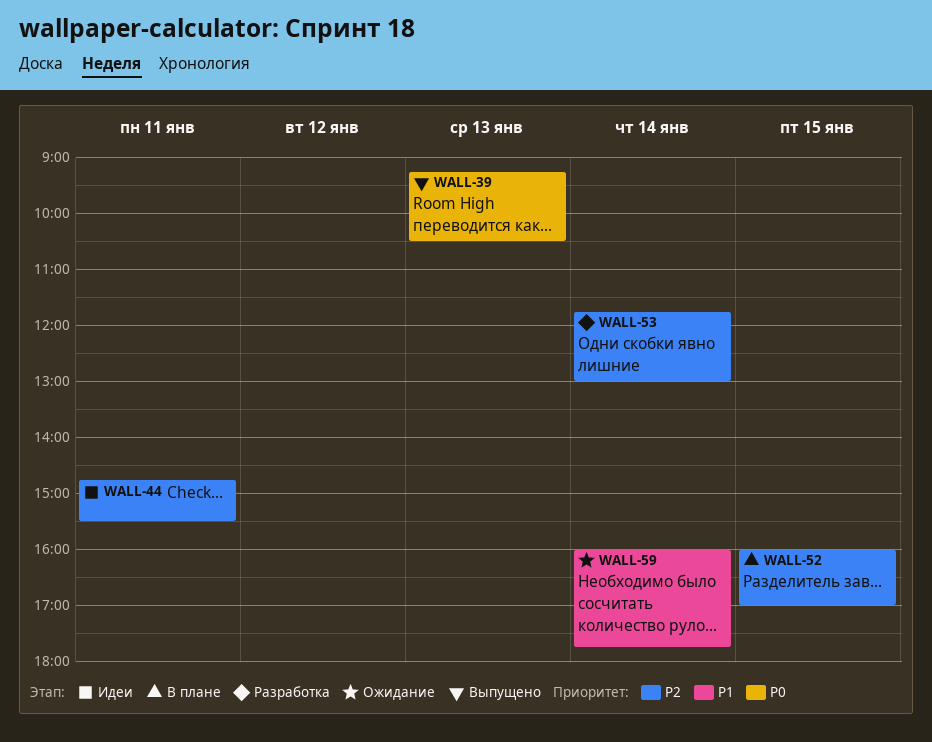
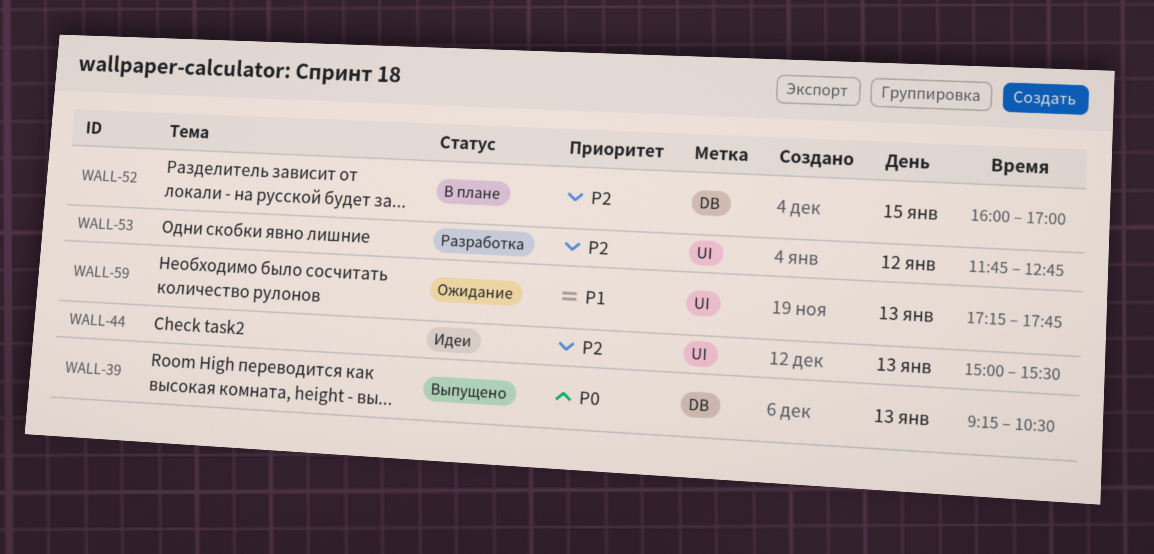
WALL-44, day: Jan 11 -> Jan 13
WALL-44, begins: 14:45 -> 15:00
WALL-53, day: Jan 14 -> Jan 12
WALL-53, ends: 13:00 -> 12:45
WALL-59, day: Jan 14 -> Jan 13
WALL-59, begins: 16:00 -> 17:15

